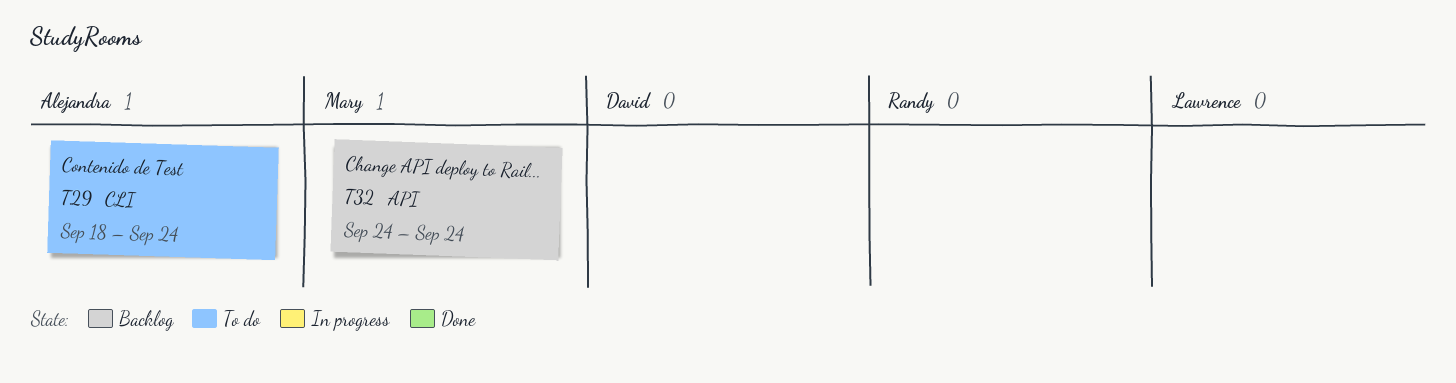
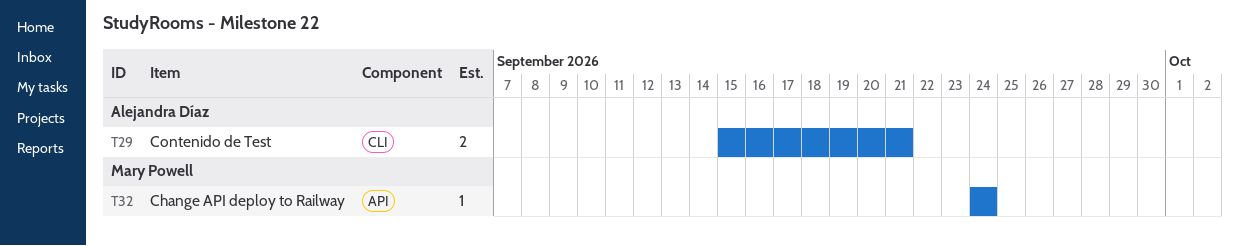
T29, start: Sep 18 -> Sep 15
T29, due: Sep 24 -> Sep 21

